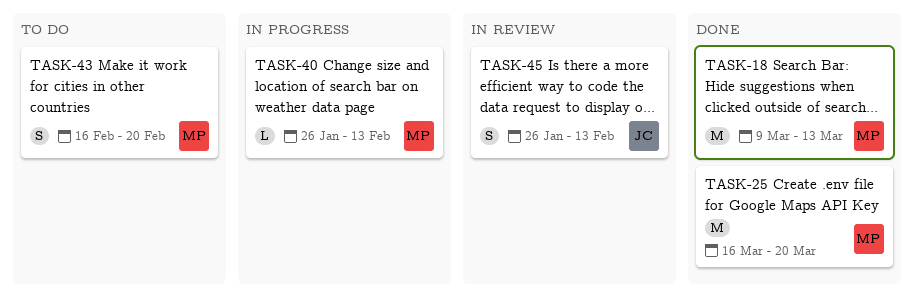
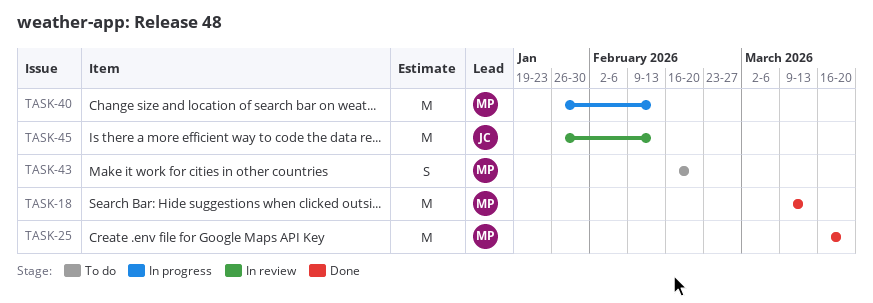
TASK-40, estimate: L -> M
TASK-45, estimate: S -> M

